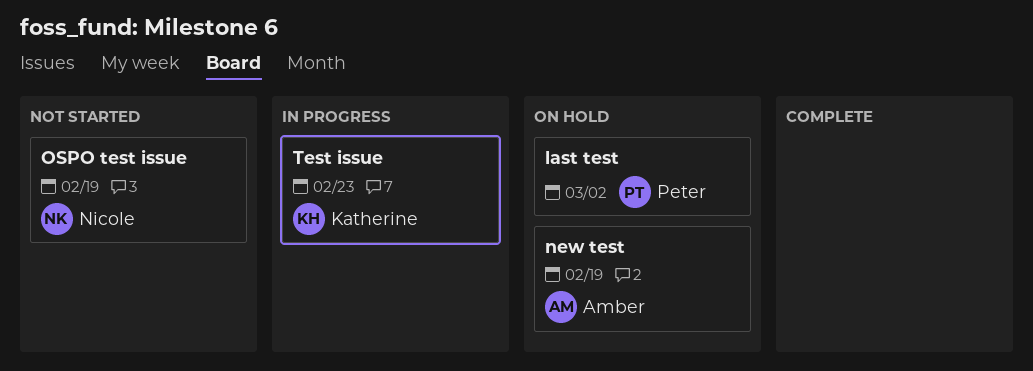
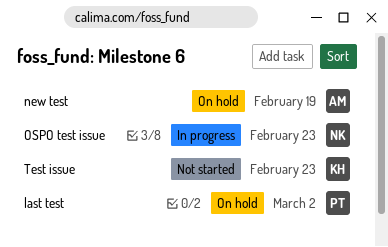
OSPO test issue, status: Not started -> In progress
OSPO test issue, due: Feb 19 -> Feb 23
Test issue, status: In progress -> Not started

